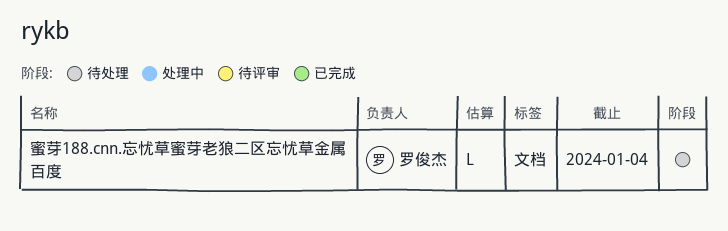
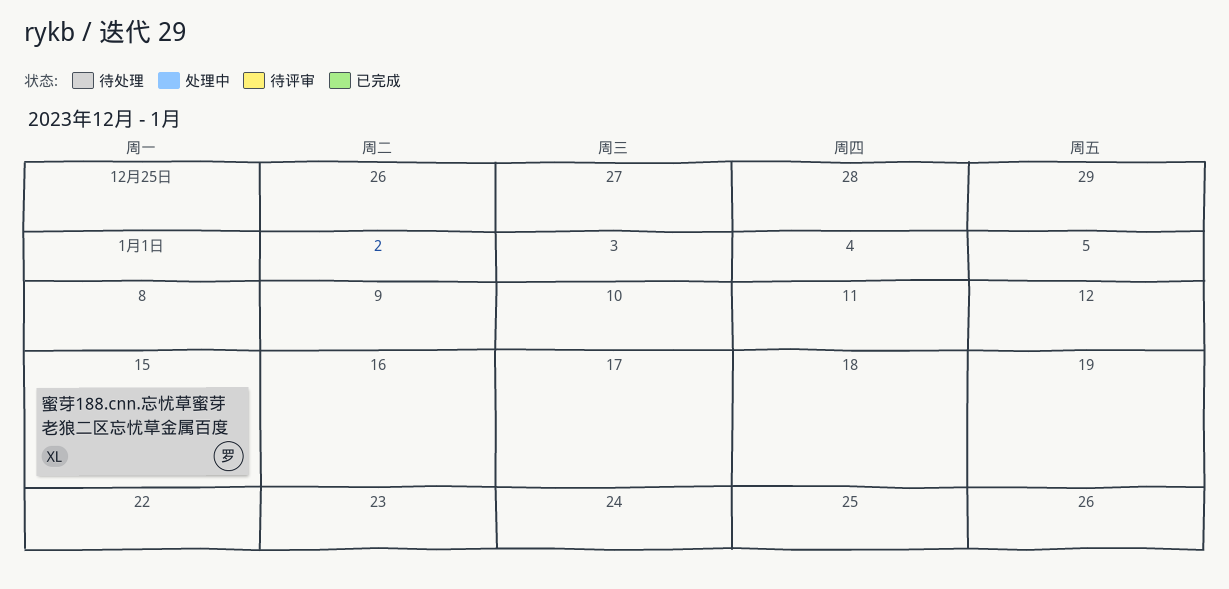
蜜芽188.cnn.忘忧草蜜芽老狼二区忘忧草金属百度, estimate: L -> XL
蜜芽188.cnn.忘忧草蜜芽老狼二区忘忧草金属百度, due: Jan 4 -> Jan 15

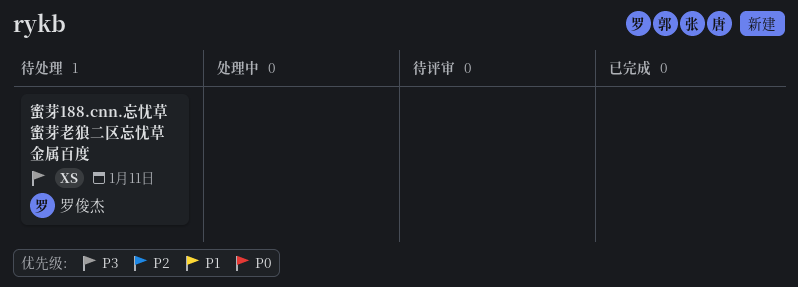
蜜芽188.cnn.忘忧草蜜芽老狼二区忘忧草金属百度, estimate: XL -> XS
蜜芽188.cnn.忘忧草蜜芽老狼二区忘忧草金属百度, due: Jan 15 -> Jan 11

